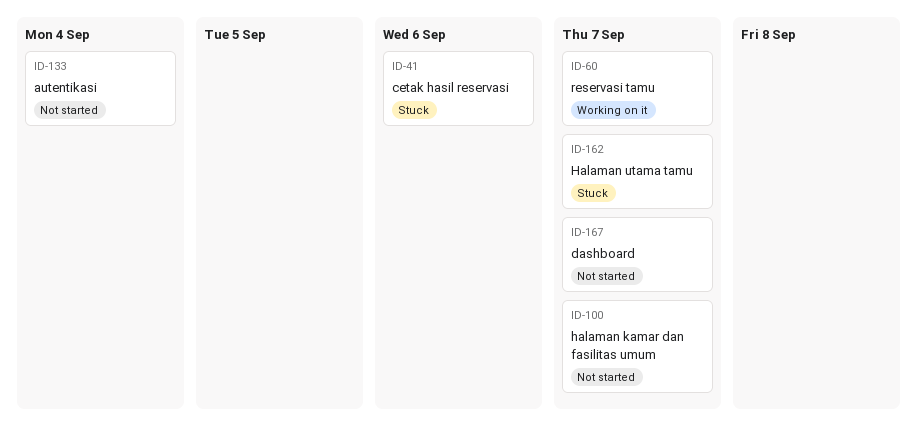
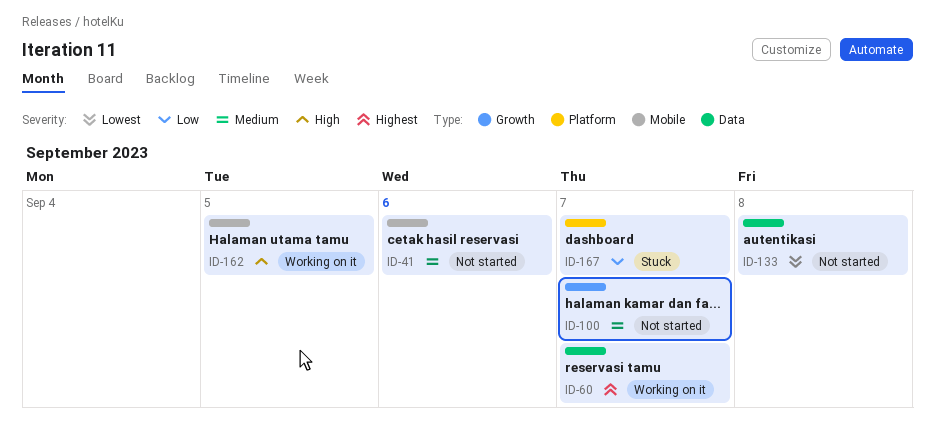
ID-41, status: Stuck -> Not started
ID-133, due: Sep 4 -> Sep 8
ID-162, status: Stuck -> Working on it
ID-162, due: Sep 7 -> Sep 5
ID-167, status: Not started -> Stuck

